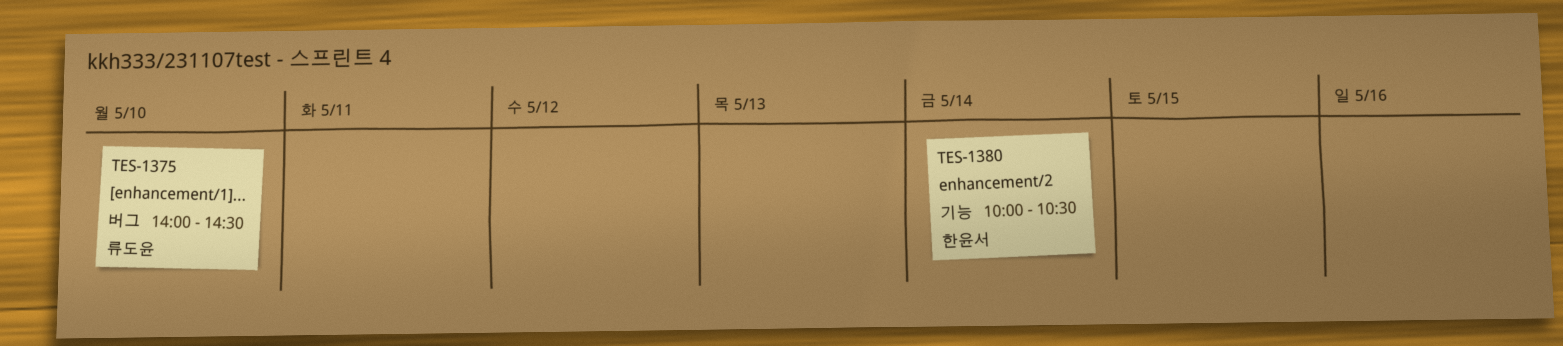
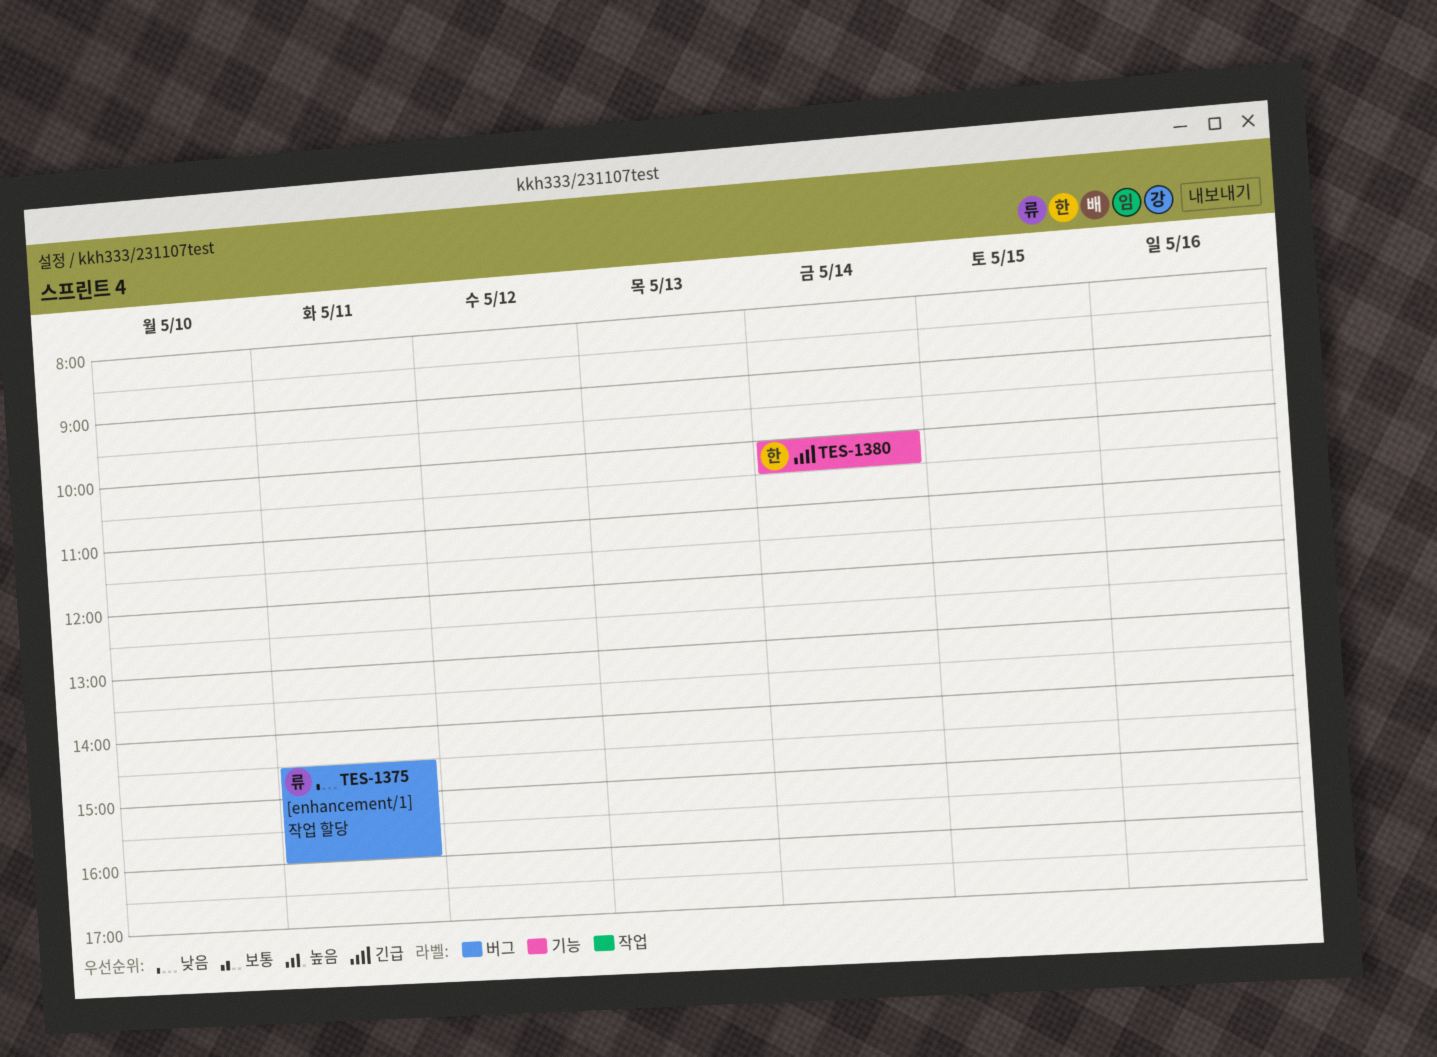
TES-1375, day: May 10 -> May 11
TES-1375, begins: 14:00 -> 14:30
TES-1375, ends: 14:30 -> 16:00

